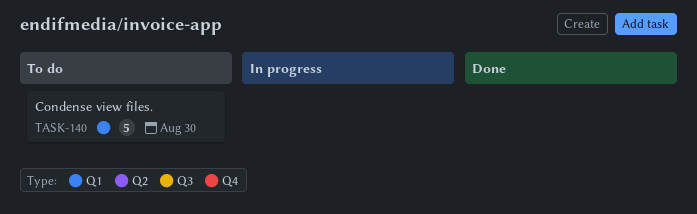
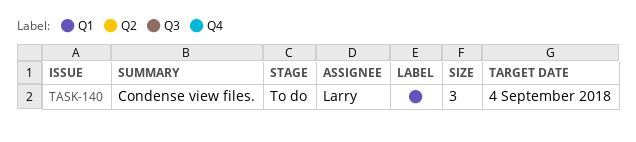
TASK-140, estimate: 5 -> 3
TASK-140, due: Aug 30 -> Sep 4

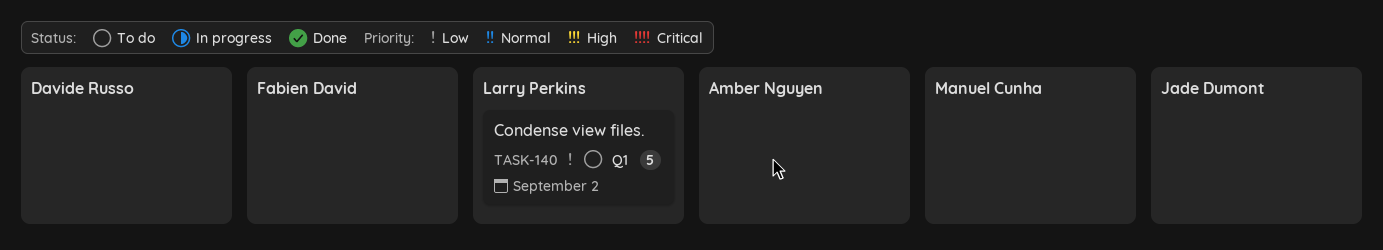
TASK-140, estimate: 3 -> 5
TASK-140, due: Sep 4 -> Sep 2

